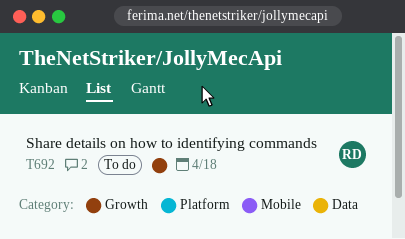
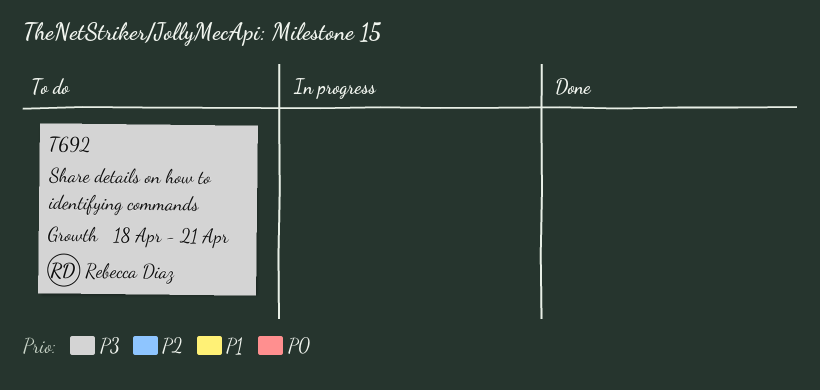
T692, due: Apr 18 -> Apr 21

